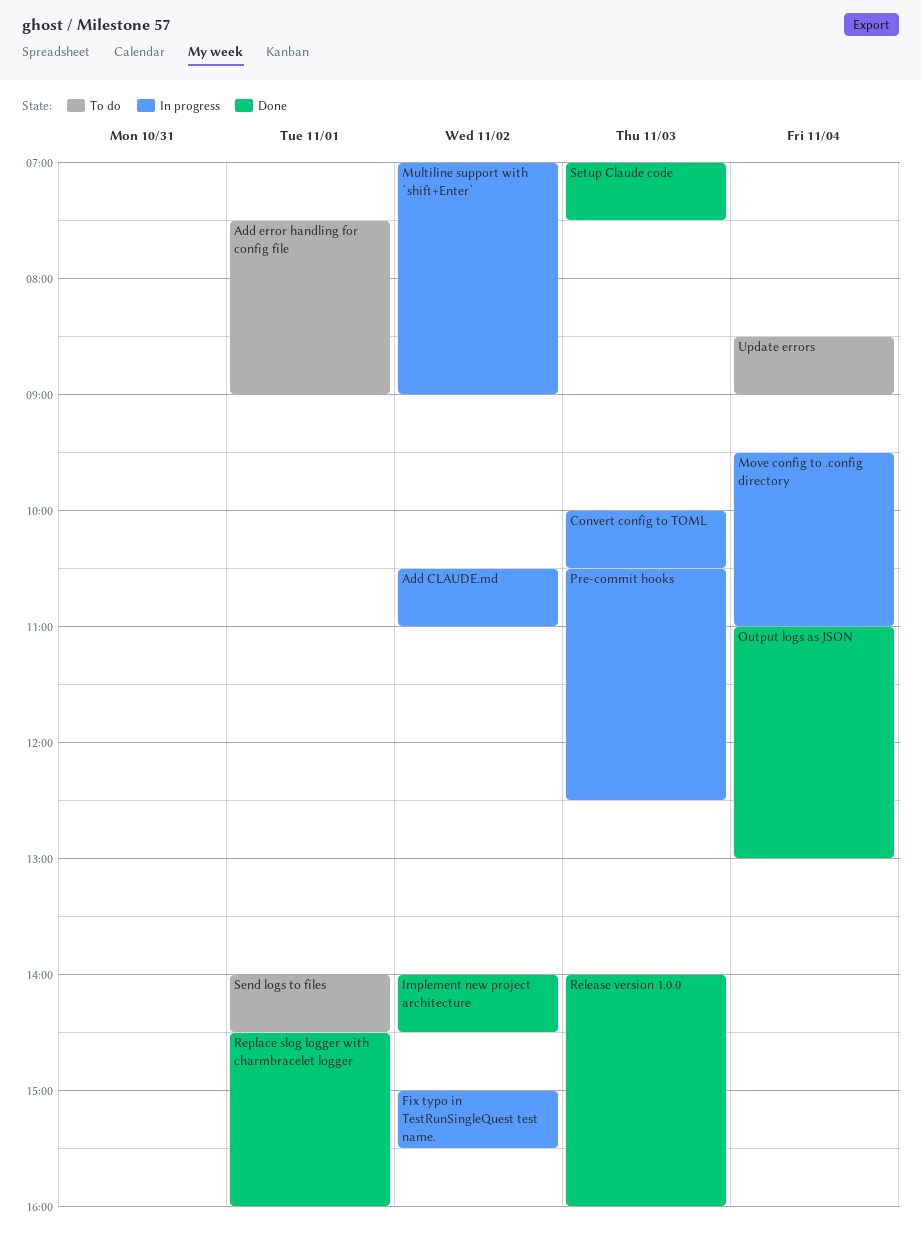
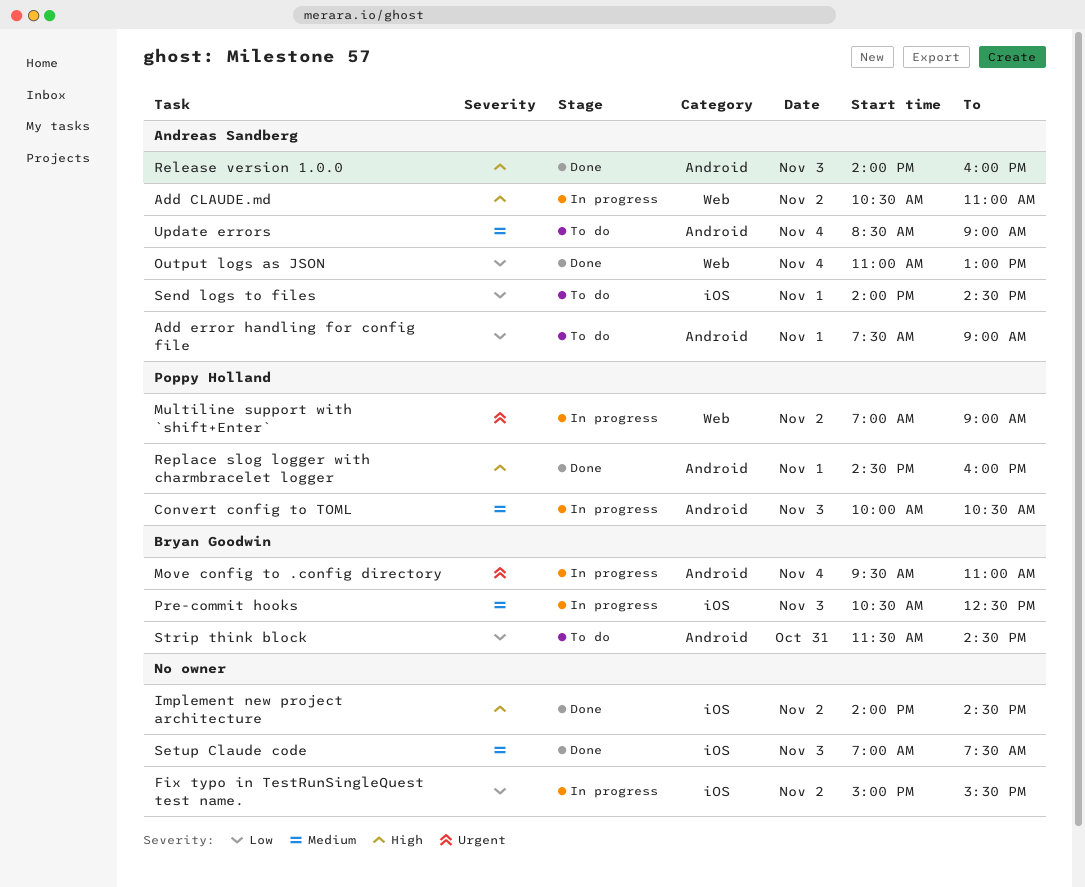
Strip think block: none -> present

